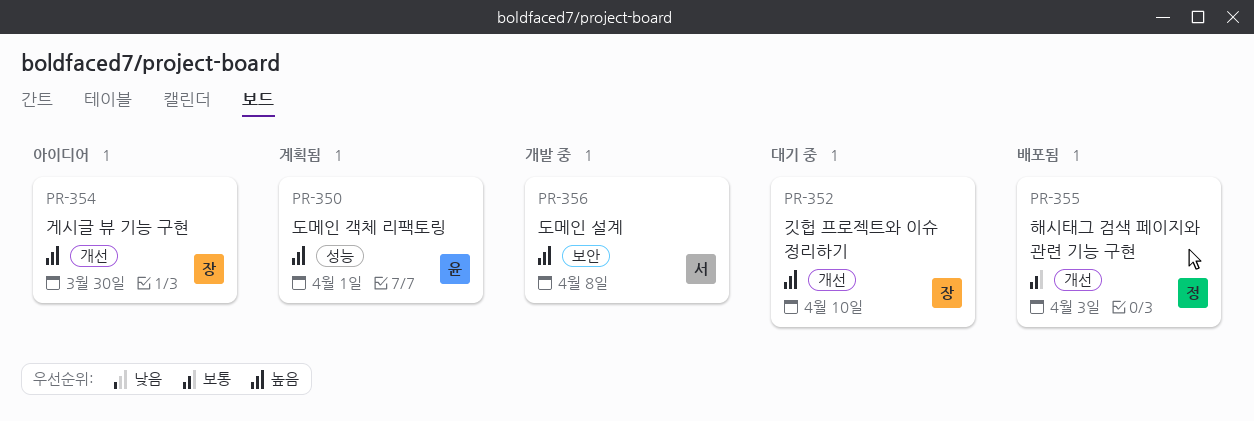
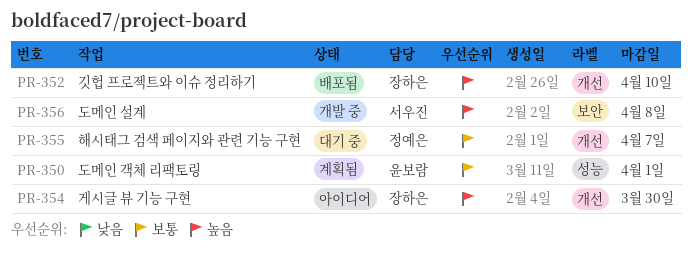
PR-350, priority: 높음 -> 보통
PR-352, status: 대기 중 -> 배포됨
PR-355, status: 배포됨 -> 대기 중
PR-355, due: Apr 3 -> Apr 7

